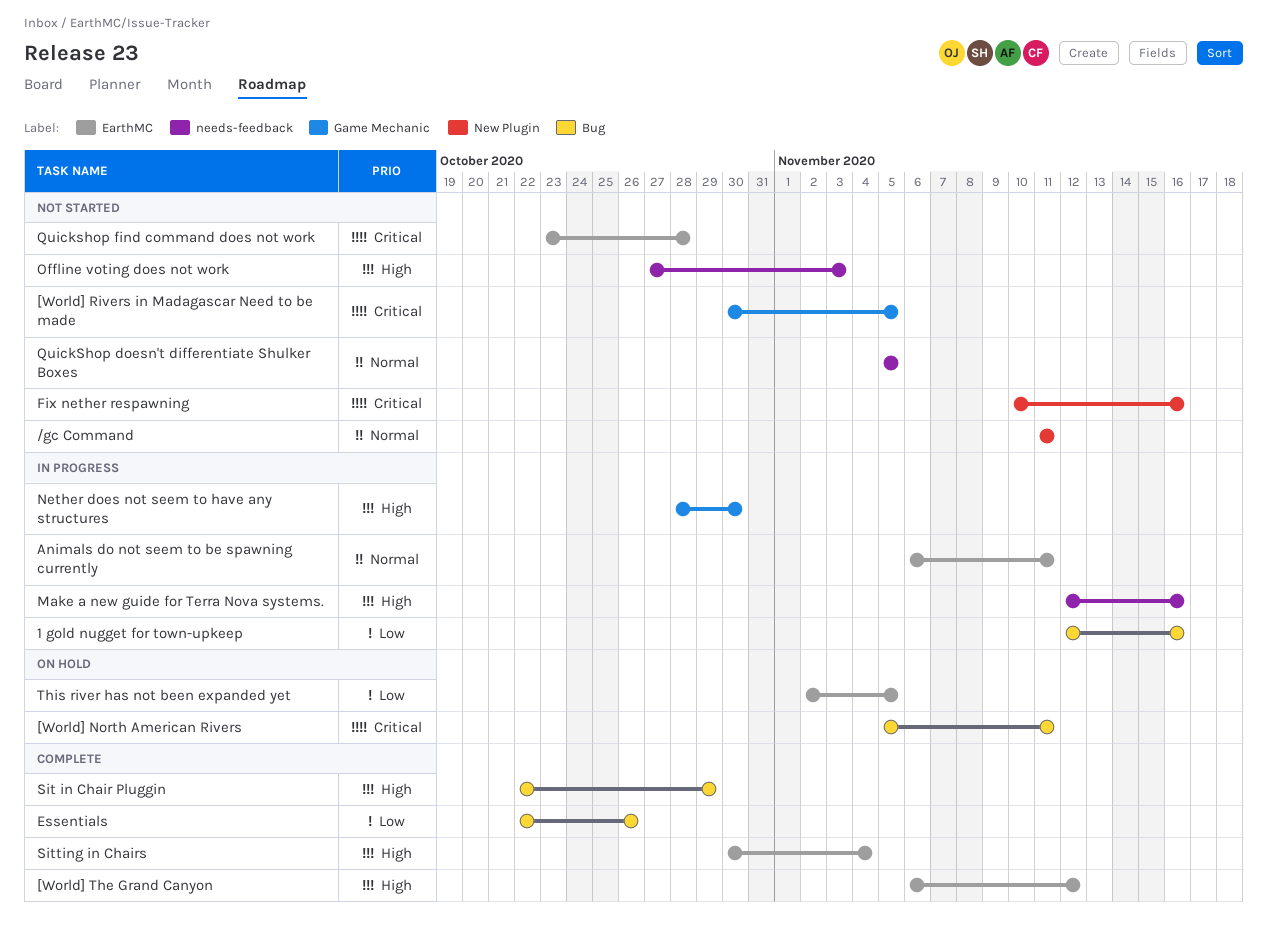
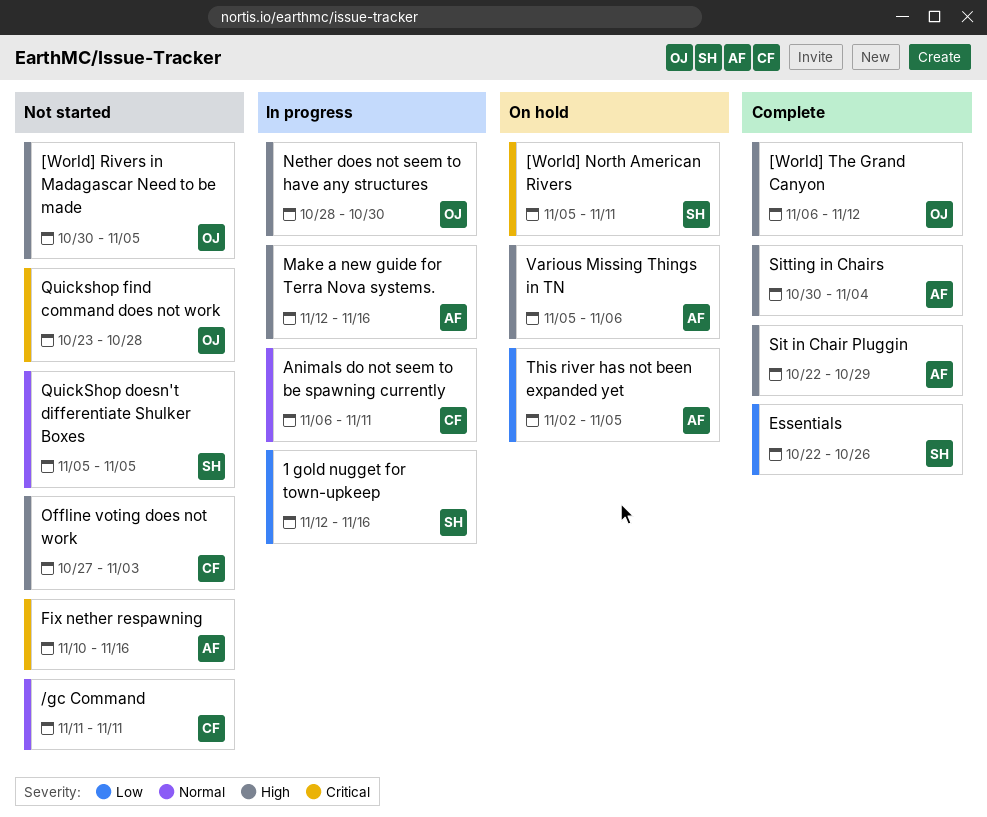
[World] Rivers in Madagascar Need to be made, priority: Critical -> High
Various Missing Things in TN: none -> present

